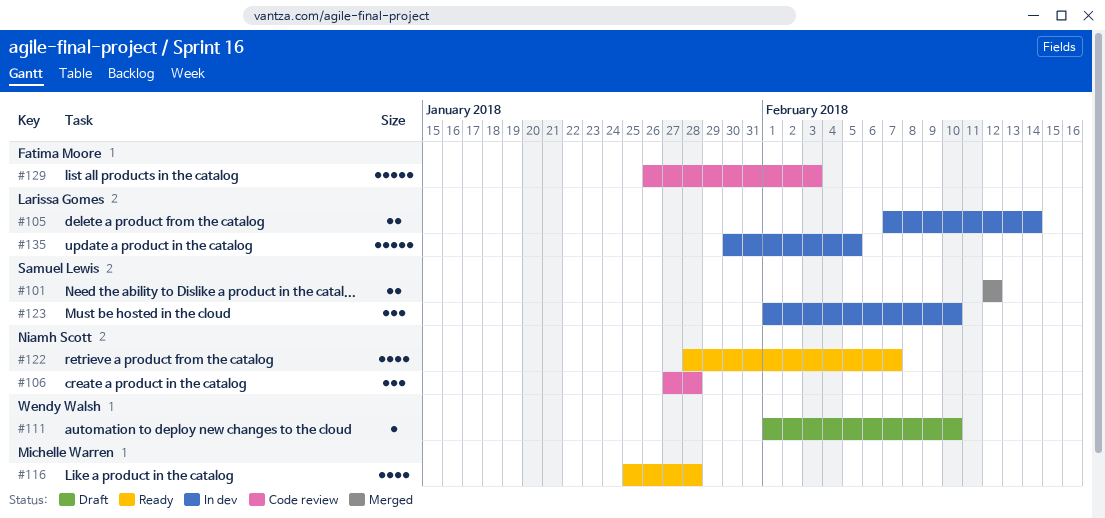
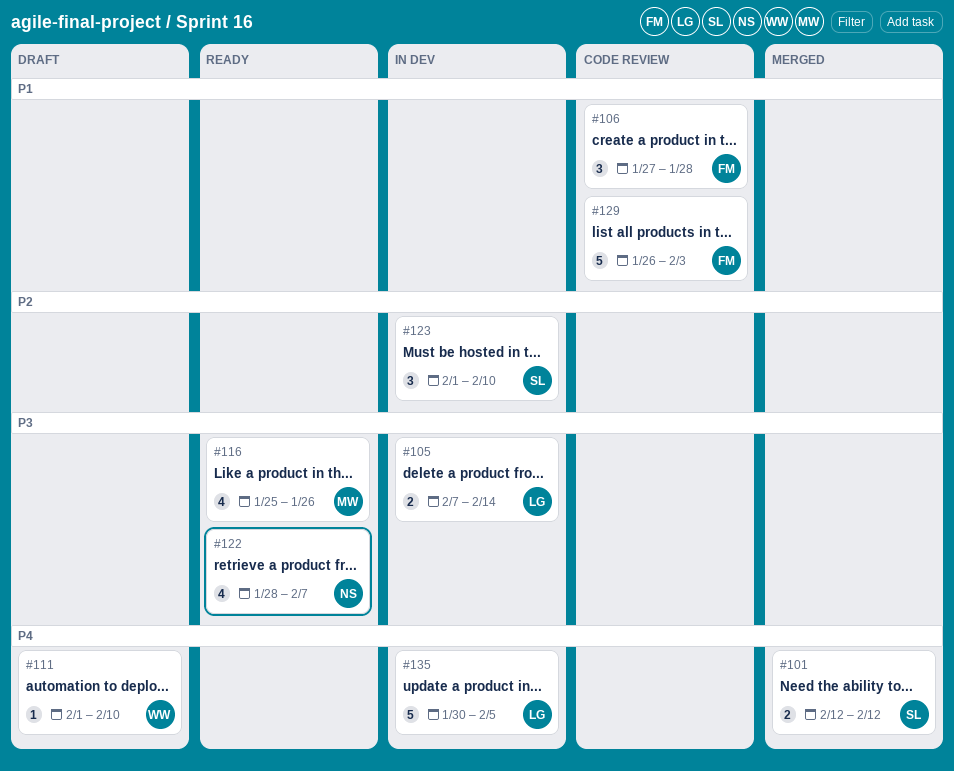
#106, owner: Niamh Scott -> Fatima Moore
#116, due: Jan 28 -> Jan 26

